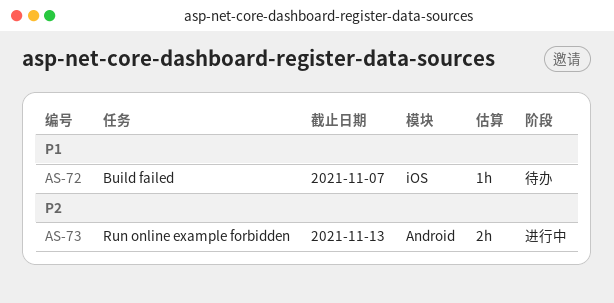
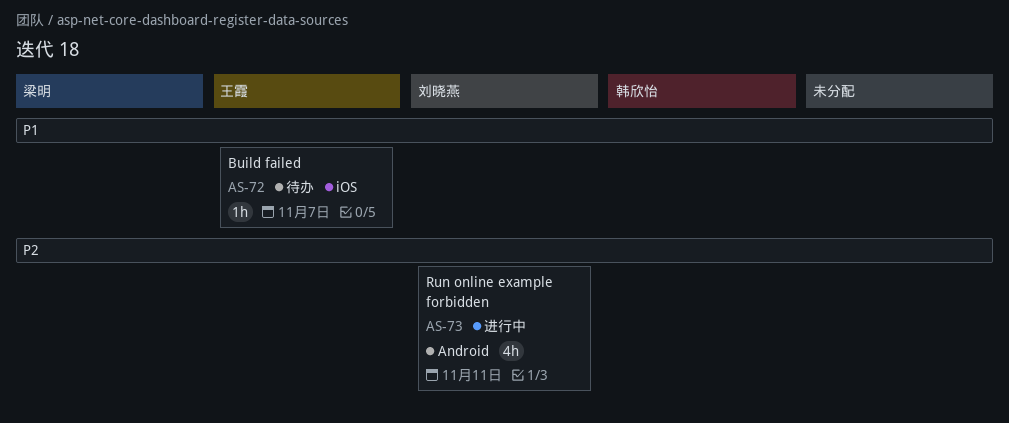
AS-73, estimate: 2h -> 4h
AS-73, due: Nov 13 -> Nov 11

